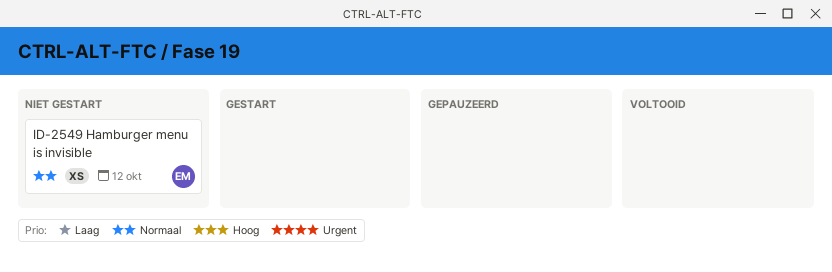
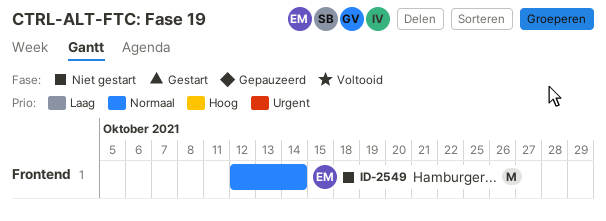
ID-2549, estimate: XS -> M
ID-2549, due: Oct 12 -> Oct 14

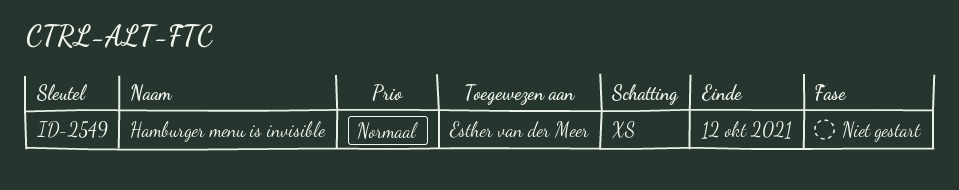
ID-2549, estimate: M -> XS
ID-2549, due: Oct 14 -> Oct 12

